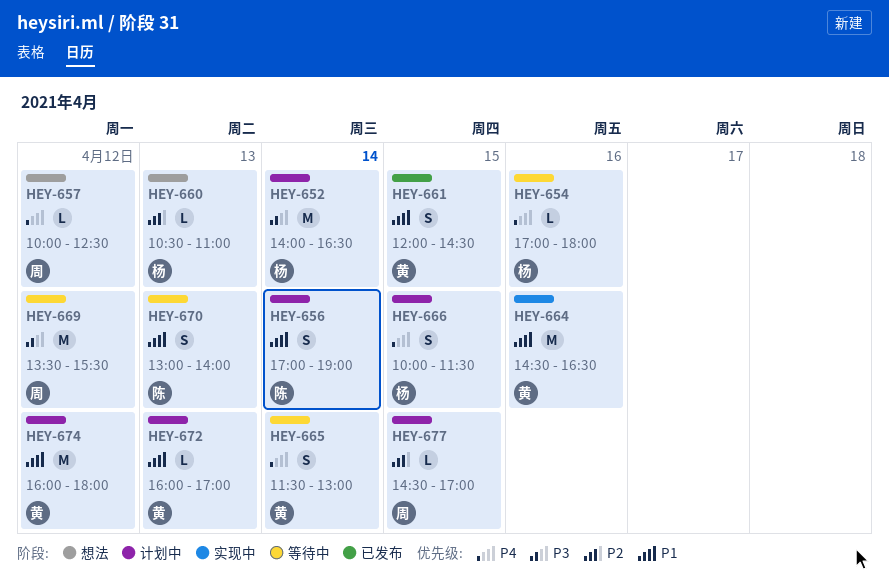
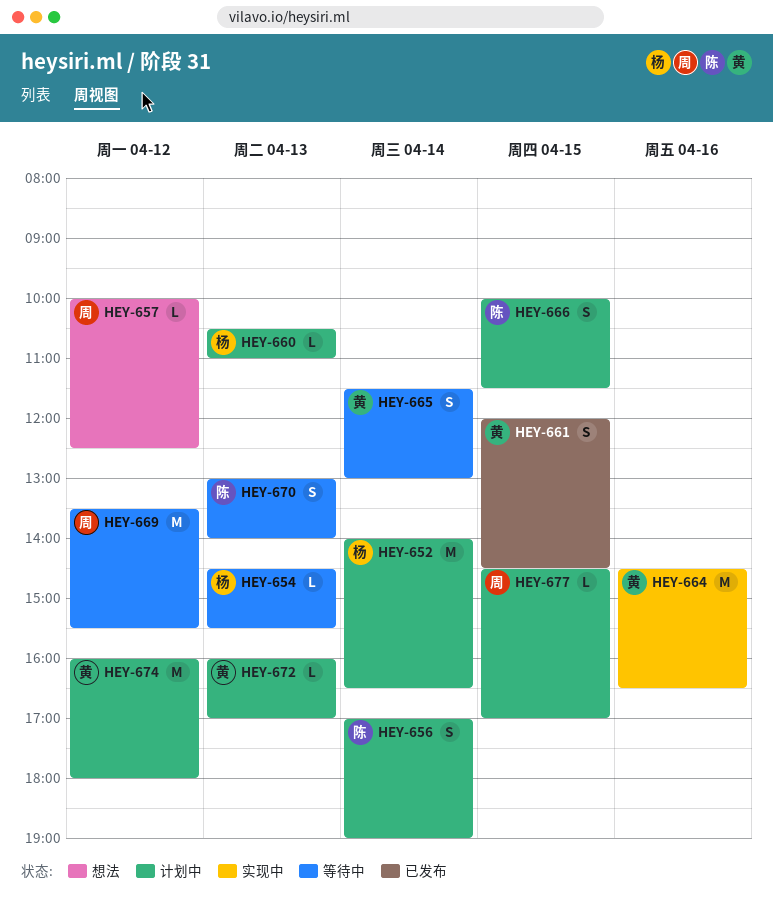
HEY-654, day: Apr 16 -> Apr 13
HEY-654, begins: 17:00 -> 14:30
HEY-654, ends: 18:00 -> 15:30
HEY-660, status: 想法 -> 计划中
HEY-666, owner: 杨 -> 陈

